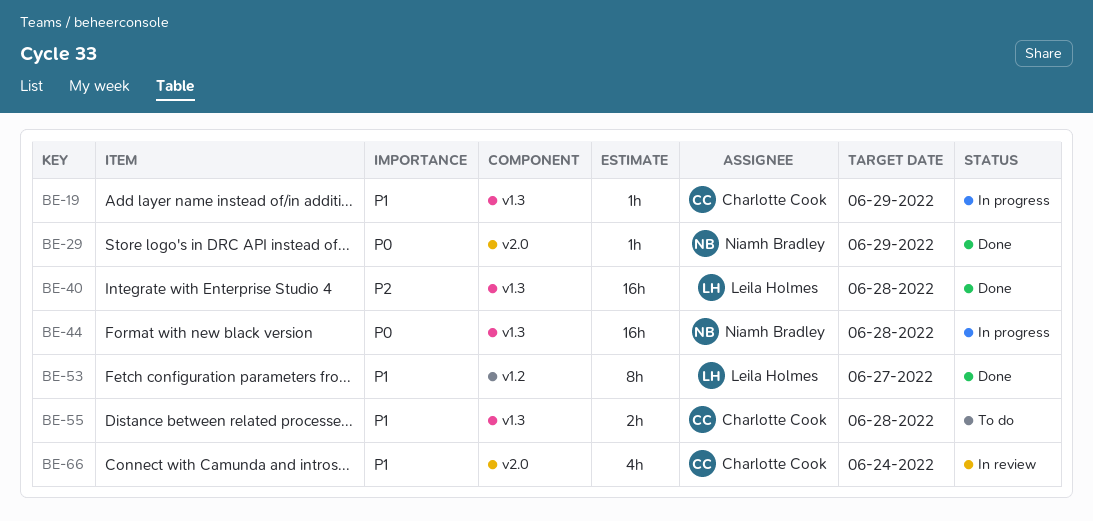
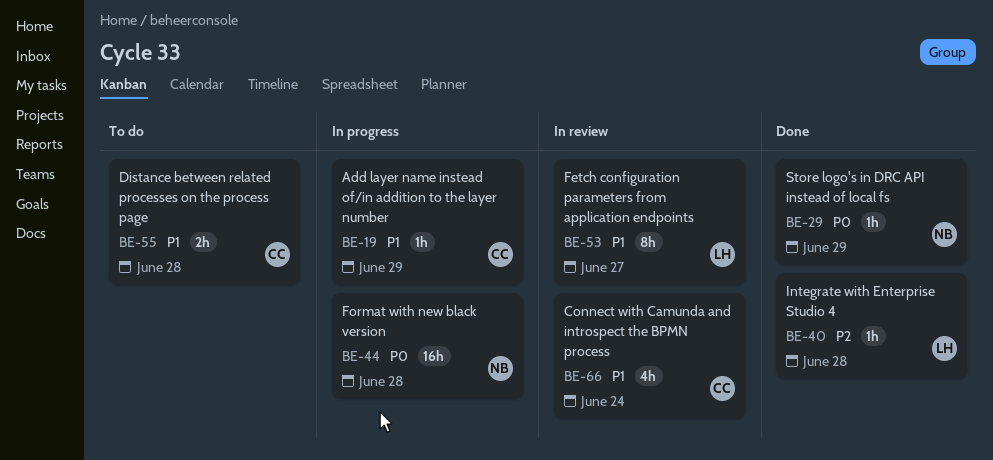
BE-40, estimate: 16h -> 1h
BE-53, status: Done -> In review

